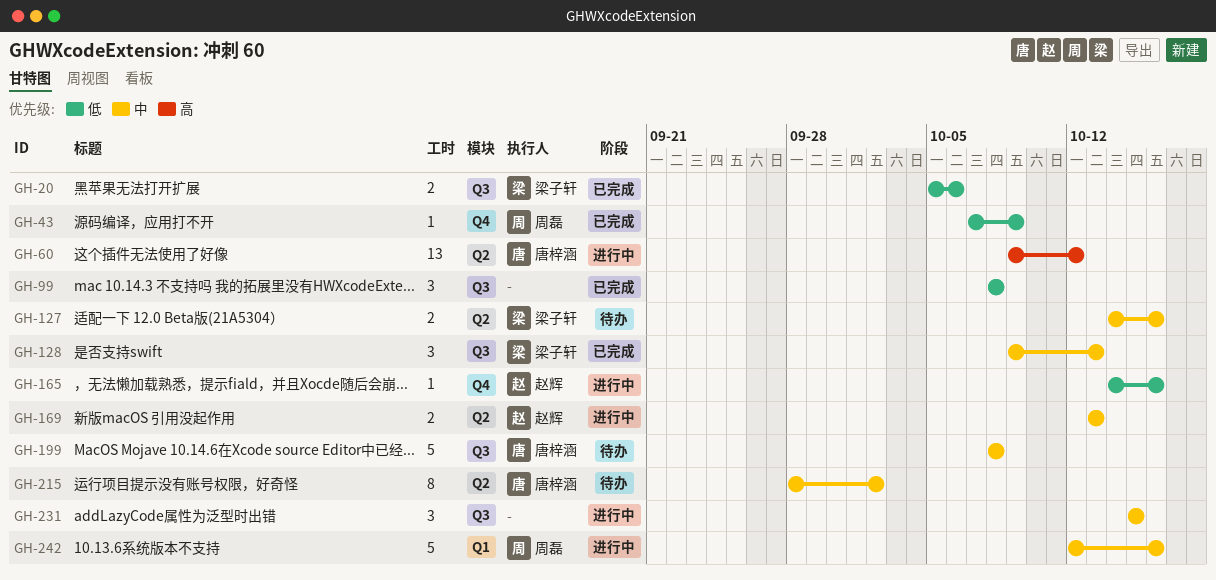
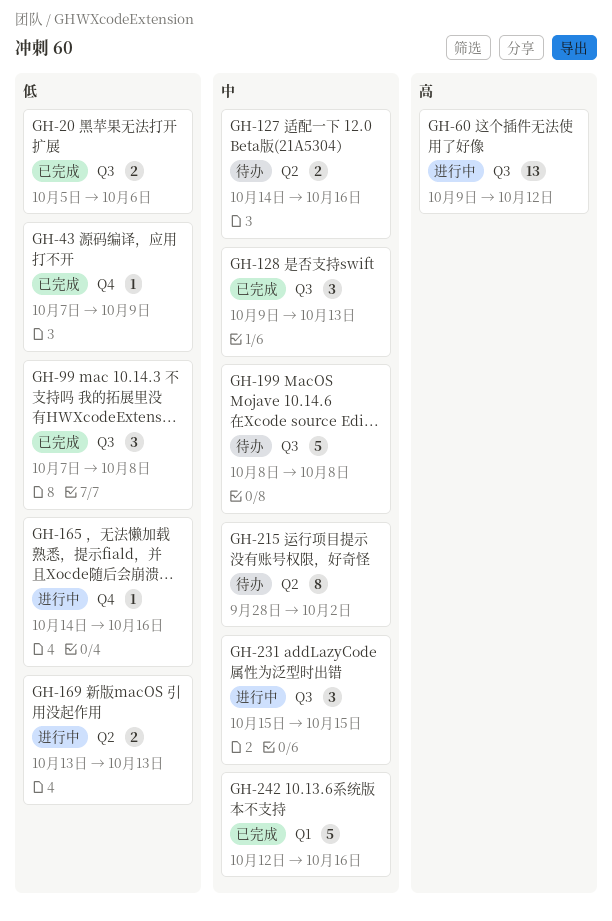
GH-60, label: Q2 -> Q3
GH-99, start: Oct 8 -> Oct 7
GH-169, priority: 中 -> 低
GH-242, status: 进行中 -> 已完成

